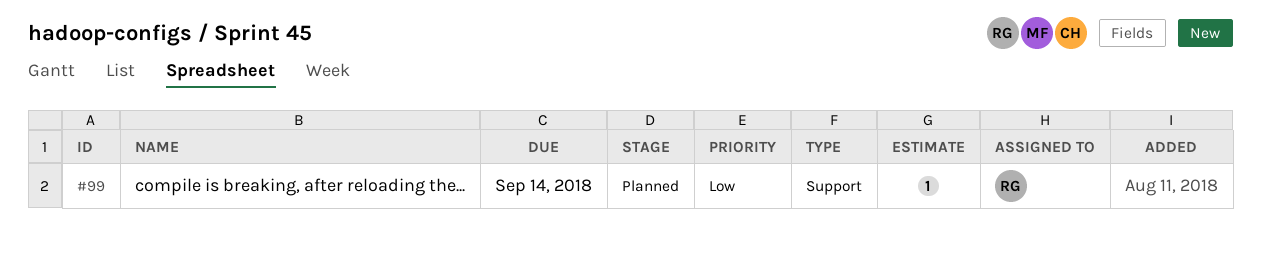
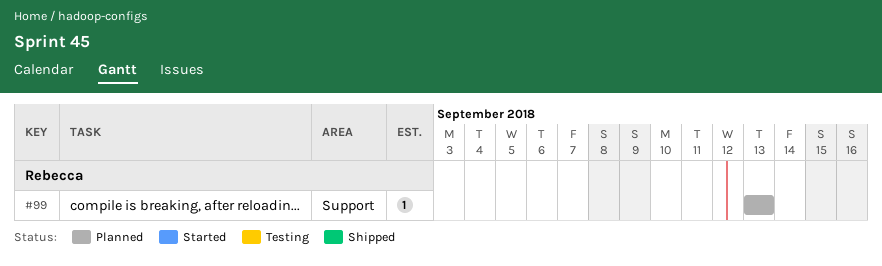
#99, due: Sep 14 -> Sep 13

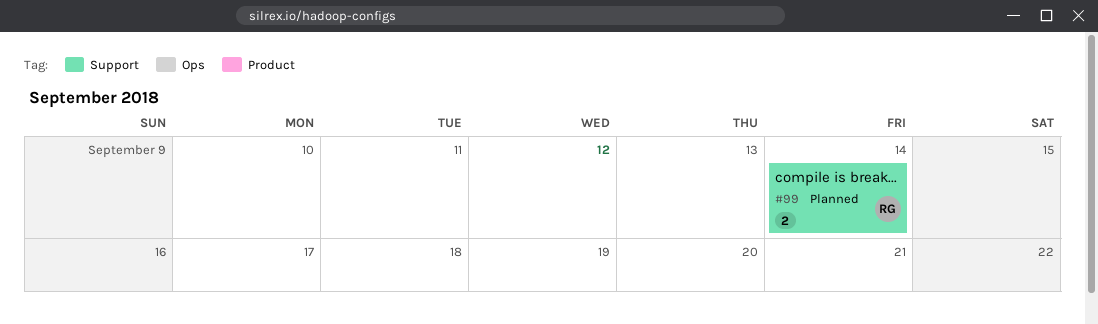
#99, estimate: 1 -> 2
#99, due: Sep 13 -> Sep 14

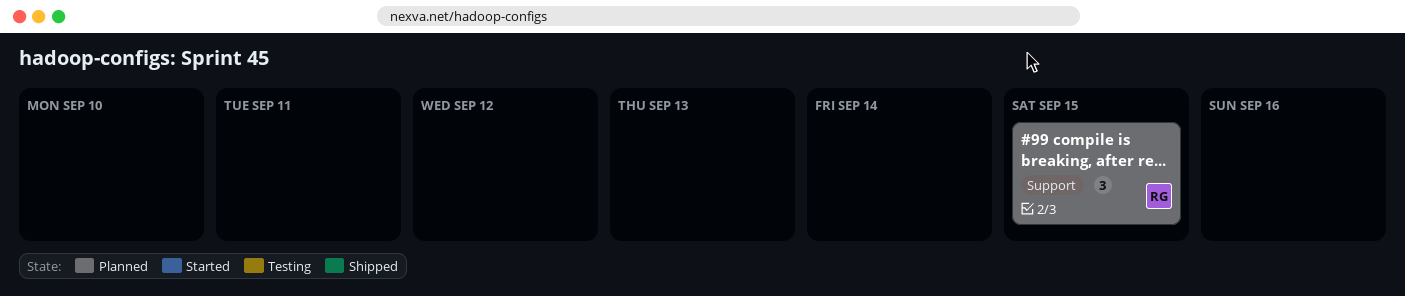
#99, estimate: 2 -> 3
#99, due: Sep 14 -> Sep 15

